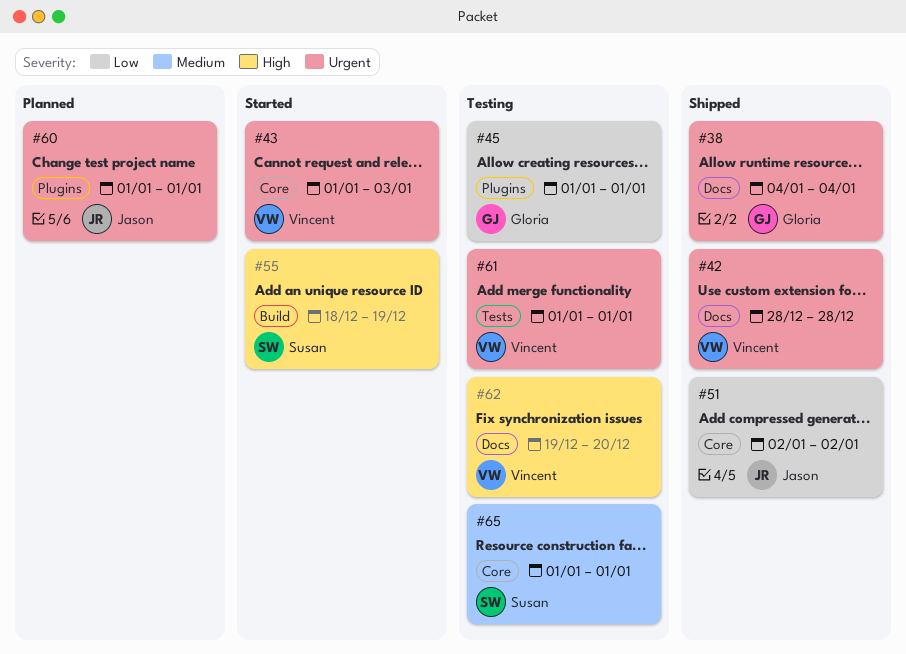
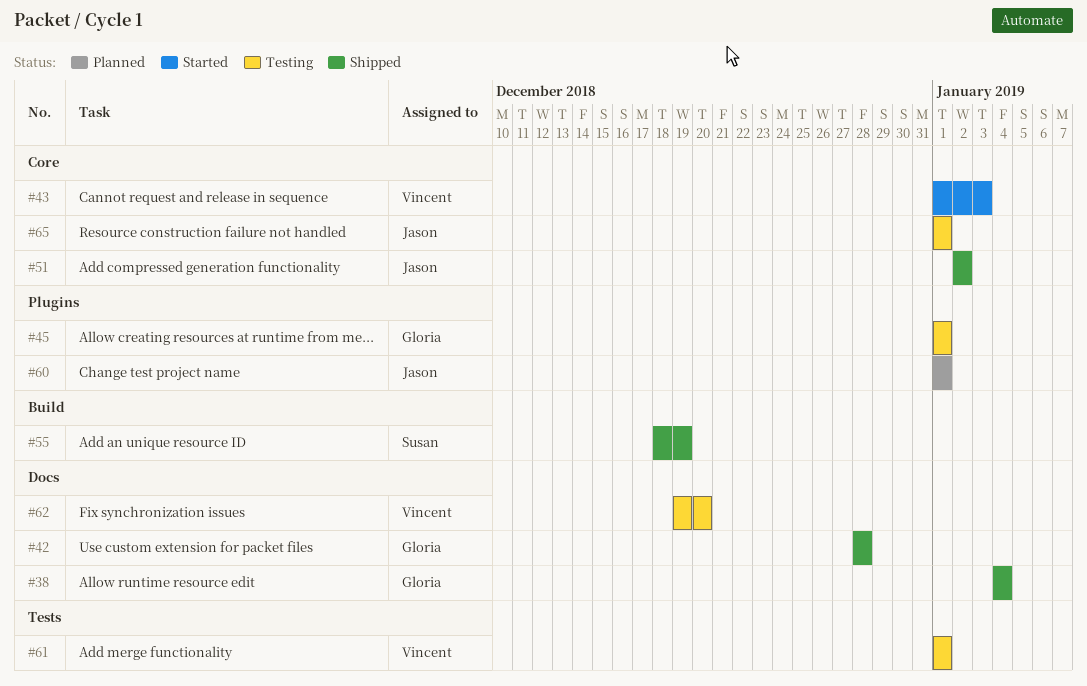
#42, owner: Vincent -> Gloria
#55, status: Started -> Shipped
#65, owner: Susan -> Jason

